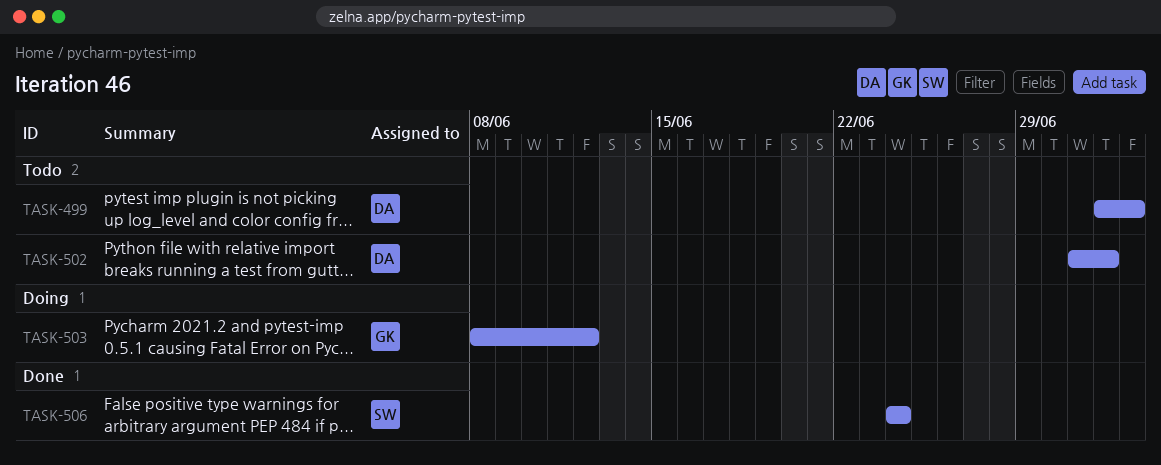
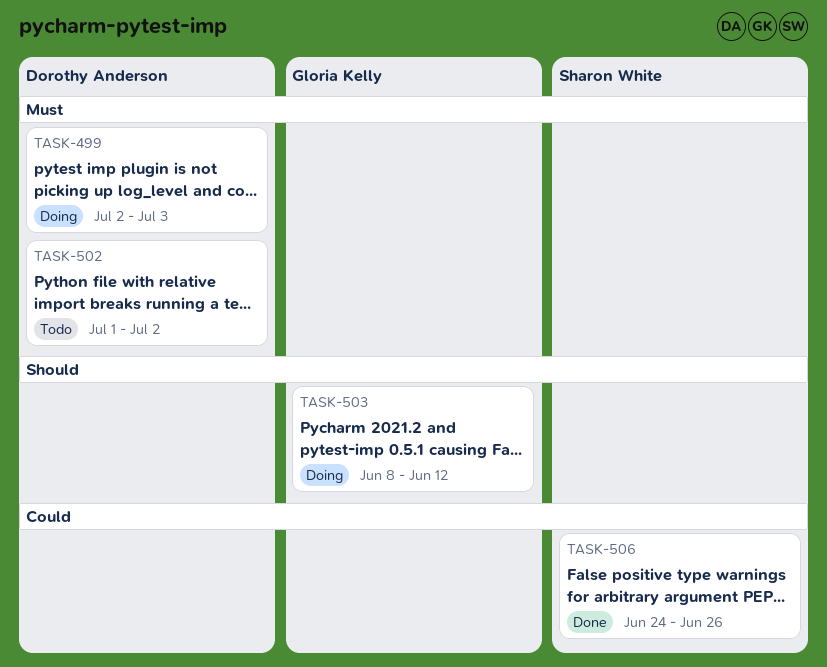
TASK-499, status: Todo -> Doing
TASK-506, due: Jun 24 -> Jun 26

